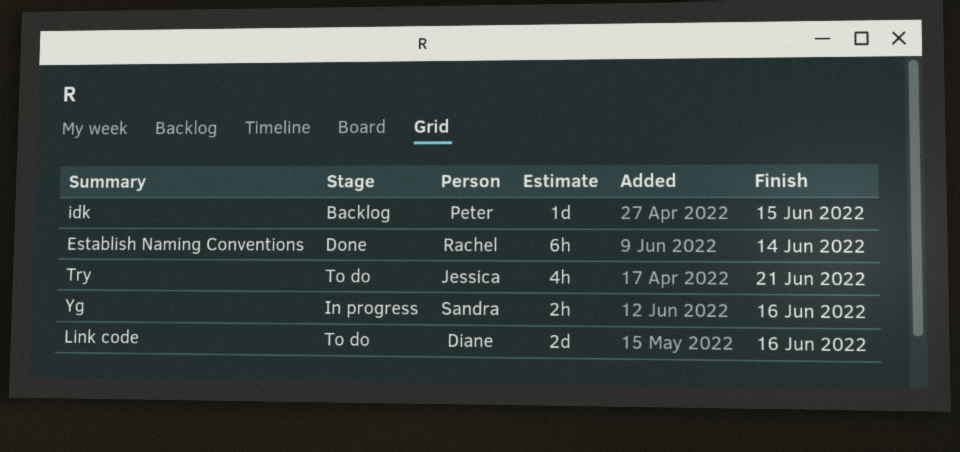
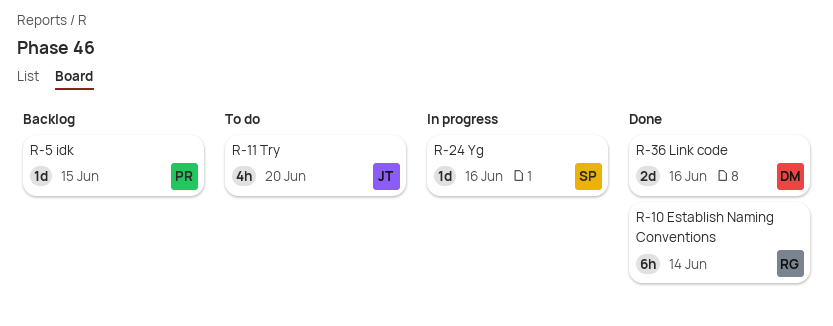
Link code, status: To do -> Done
Try, due: Jun 21 -> Jun 20
Yg, estimate: 2h -> 1d

